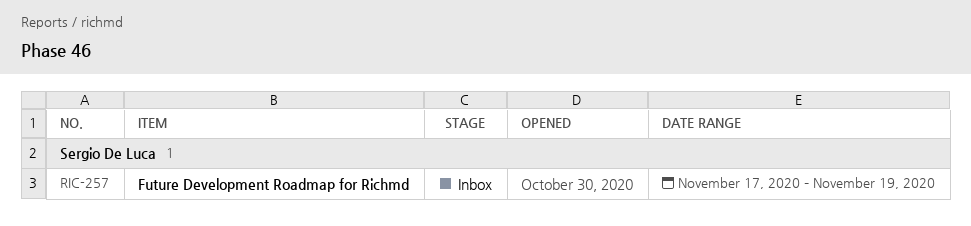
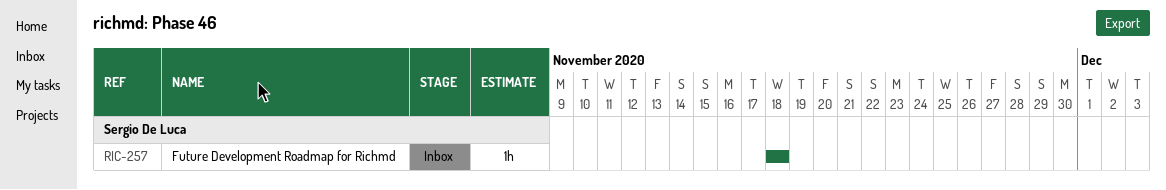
RIC-257, start: Nov 17 -> Nov 18
RIC-257, due: Nov 19 -> Nov 18

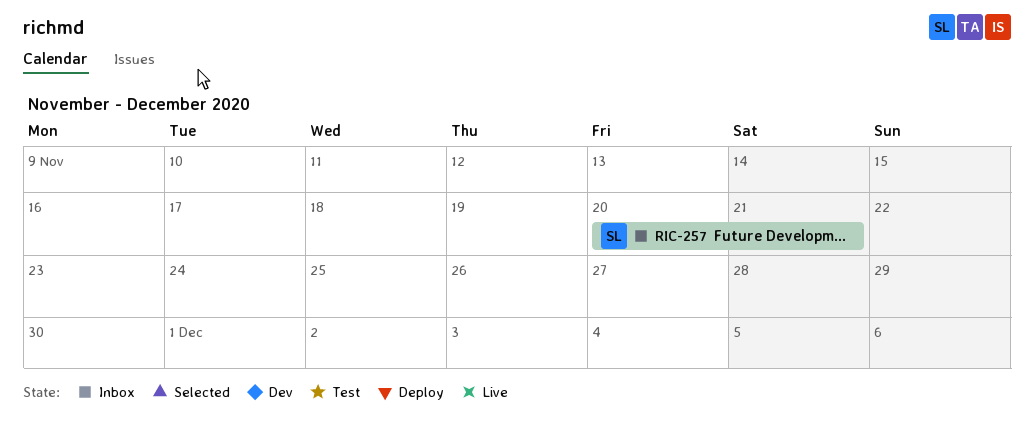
RIC-257, start: Nov 18 -> Nov 20
RIC-257, due: Nov 18 -> Nov 21

